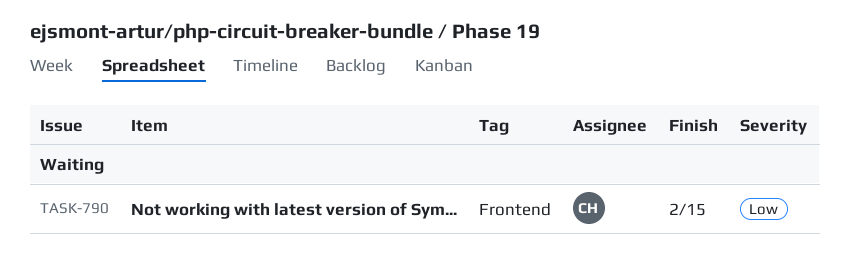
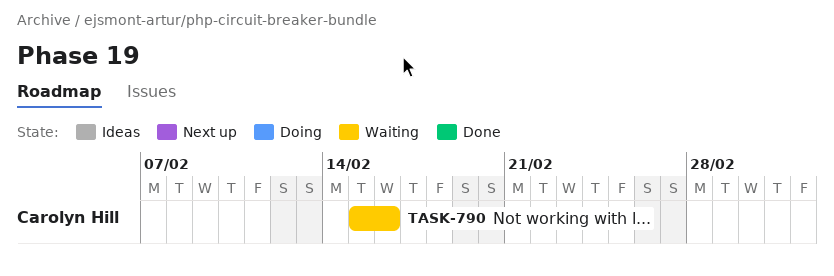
TASK-790, due: Feb 15 -> Feb 16

